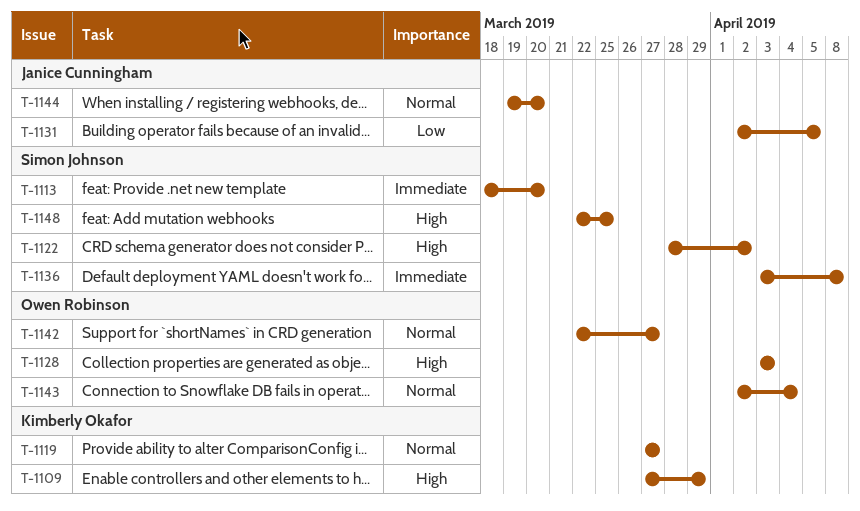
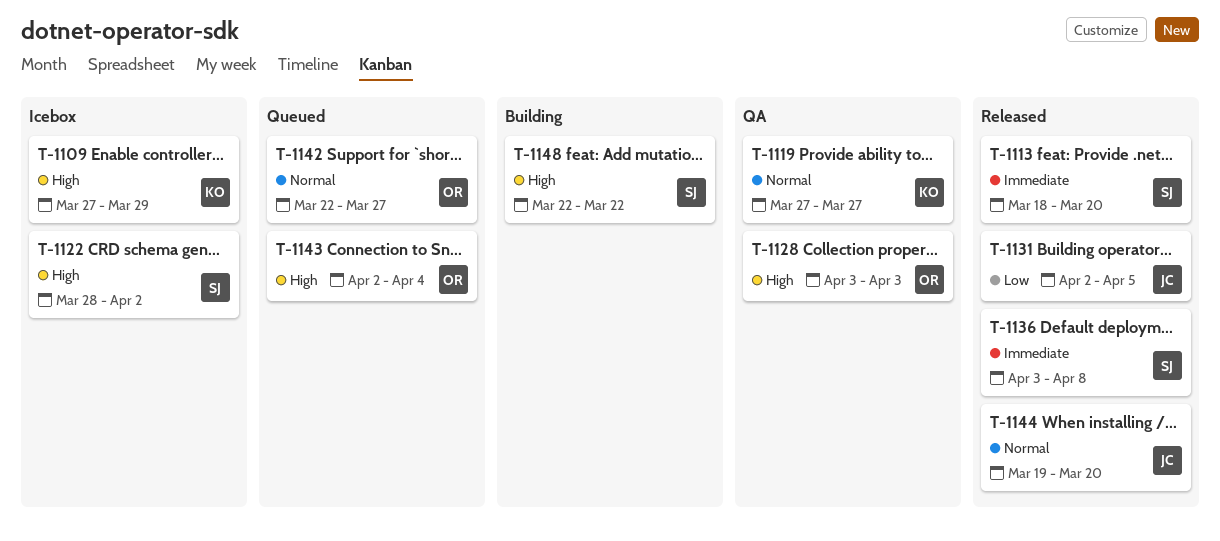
T-1143, priority: Normal -> High
T-1148, due: Mar 25 -> Mar 22

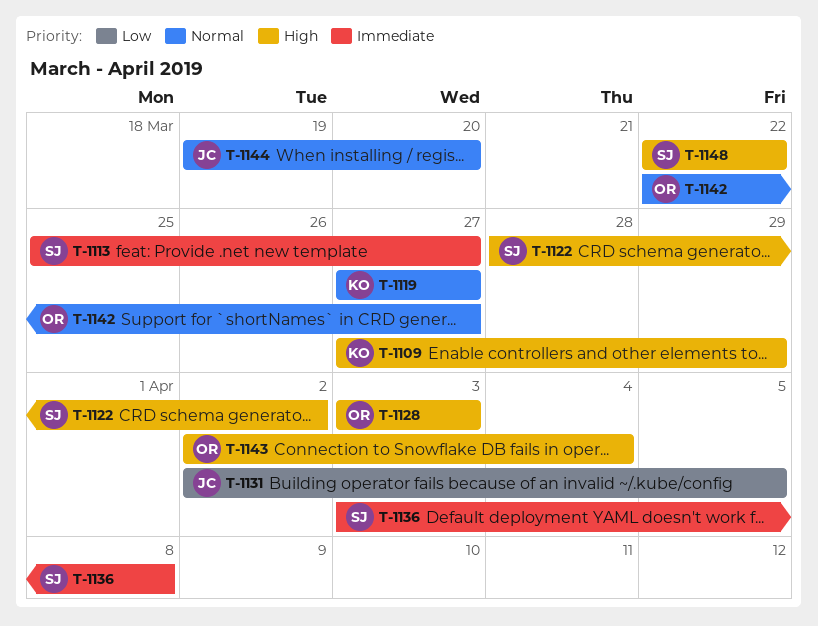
T-1113, start: Mar 18 -> Mar 25
T-1113, due: Mar 20 -> Mar 27

